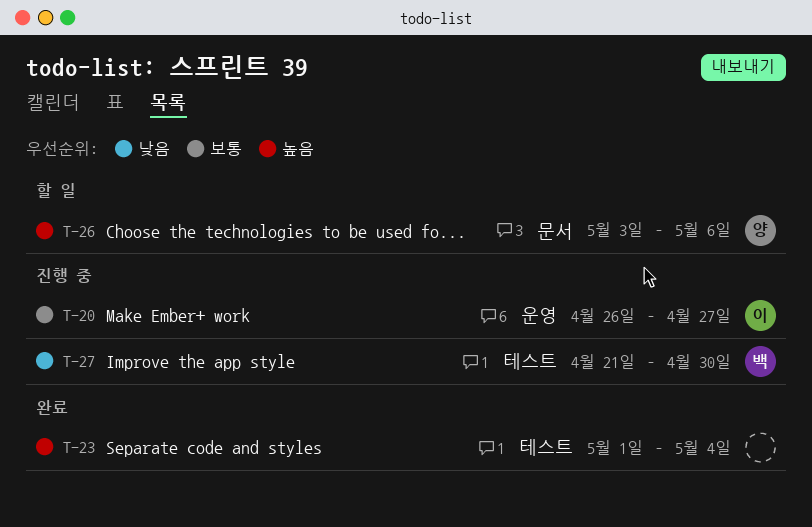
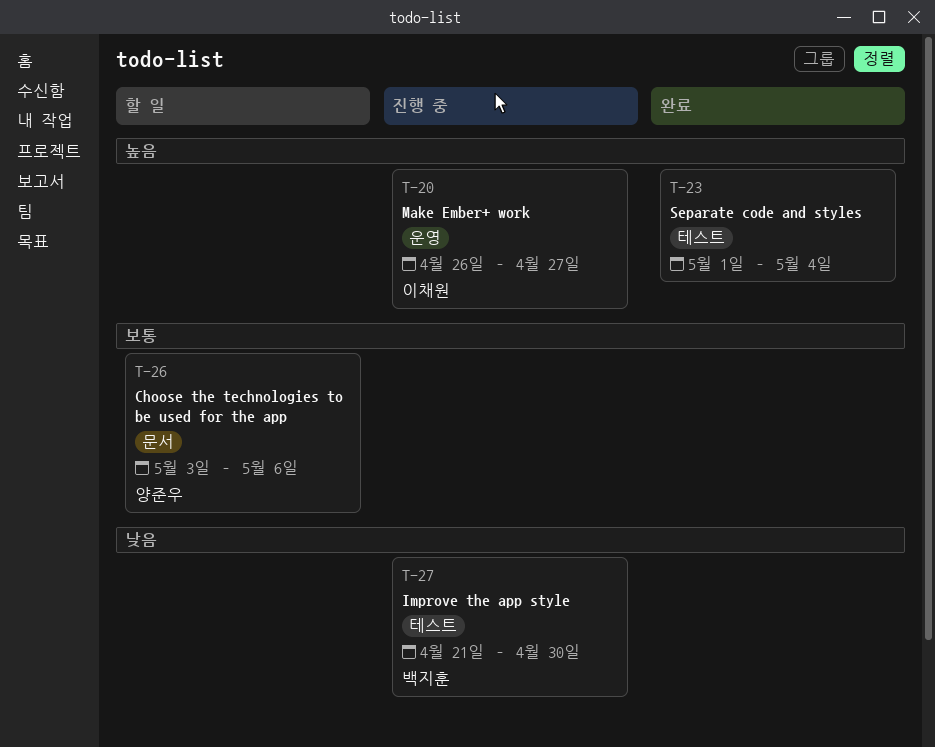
T-20, priority: 보통 -> 높음
T-26, priority: 높음 -> 보통

